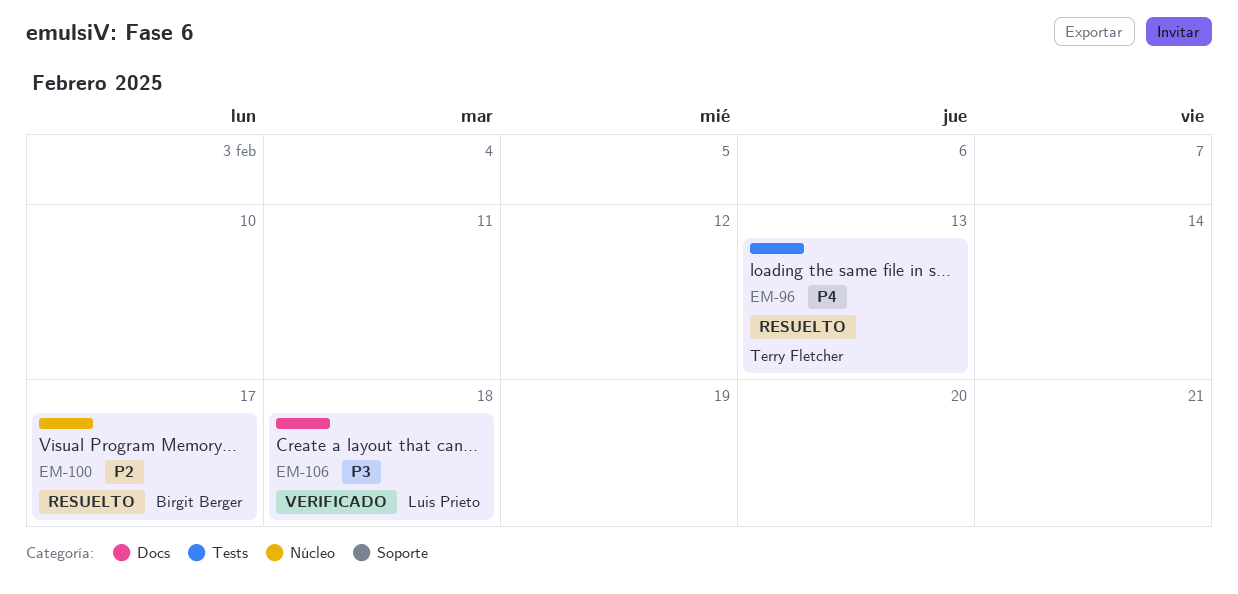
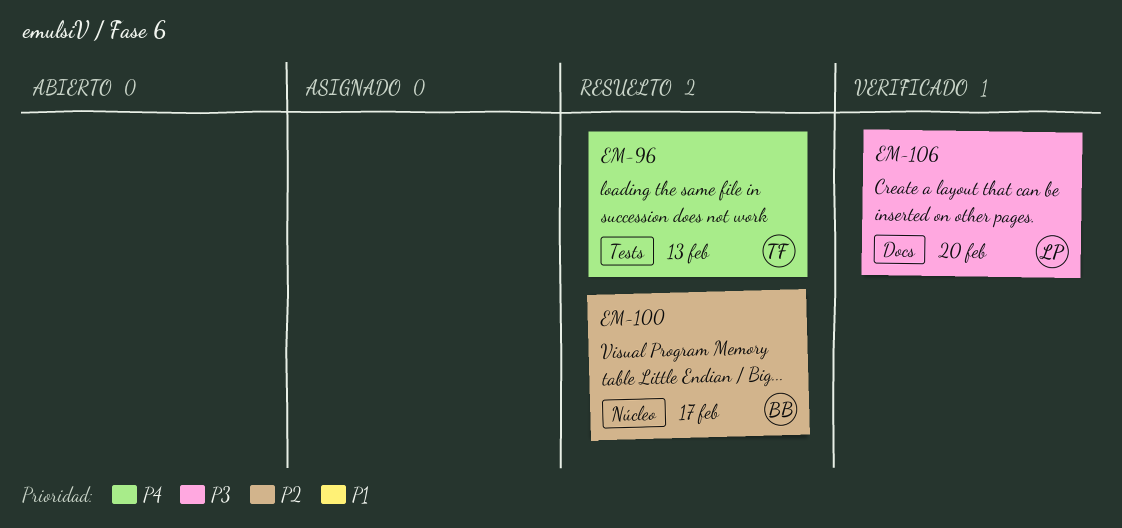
EM-106, due: Feb 18 -> Feb 20

